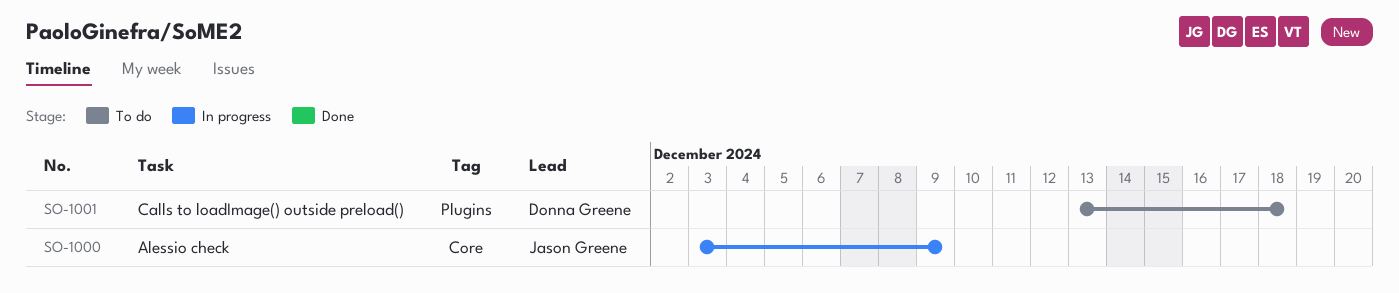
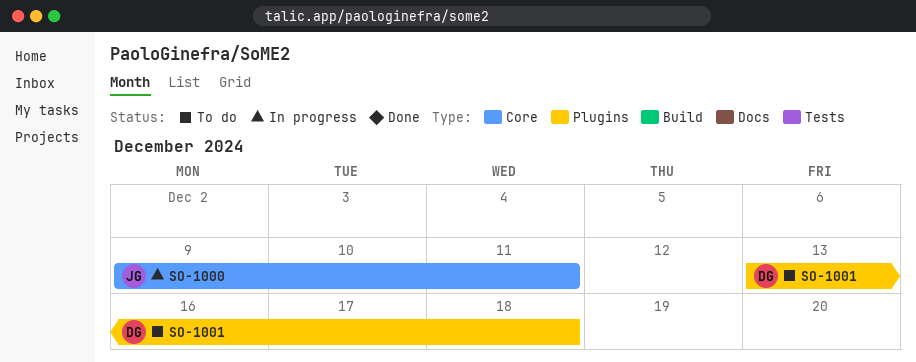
SO-1000, start: Dec 3 -> Dec 9
SO-1000, due: Dec 9 -> Dec 11

